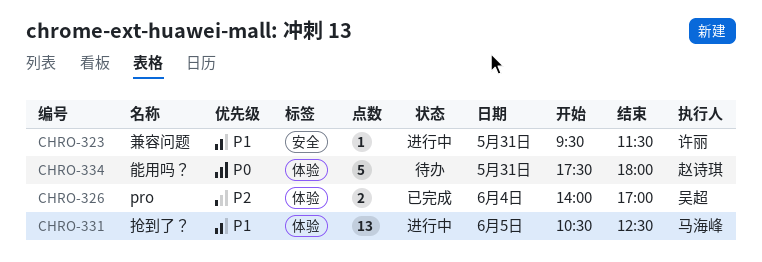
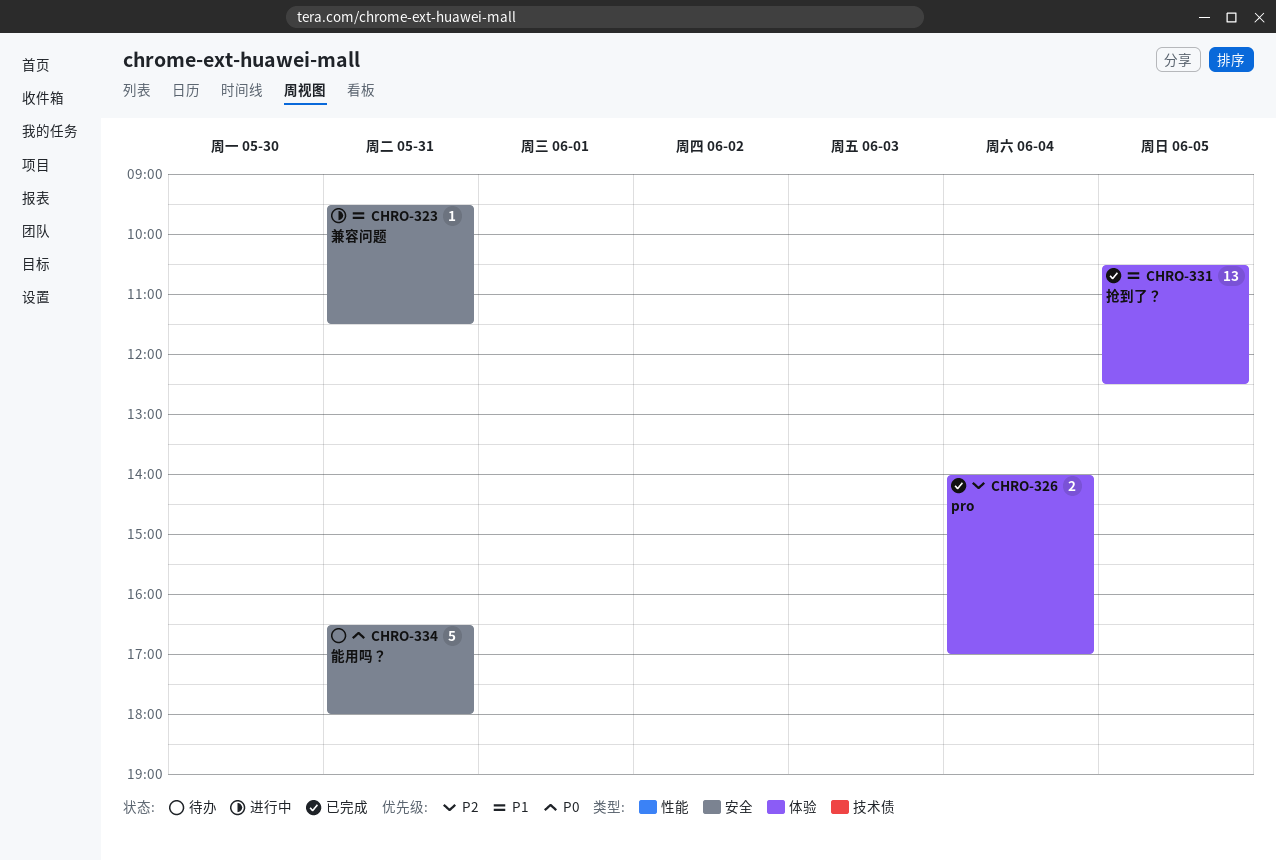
CHRO-331, status: 进行中 -> 已完成
CHRO-334, label: 体验 -> 安全
CHRO-334, begins: 17:30 -> 16:30

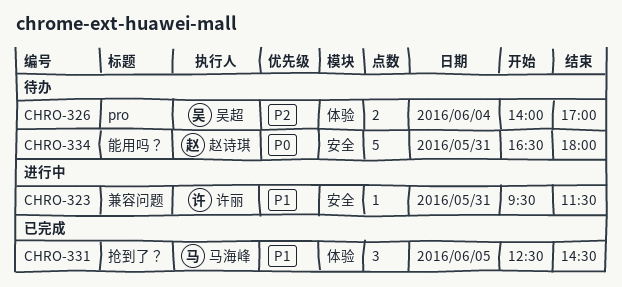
CHRO-326, status: 已完成 -> 待办
CHRO-331, estimate: 13 -> 3
CHRO-331, begins: 10:30 -> 12:30
CHRO-331, ends: 12:30 -> 14:30

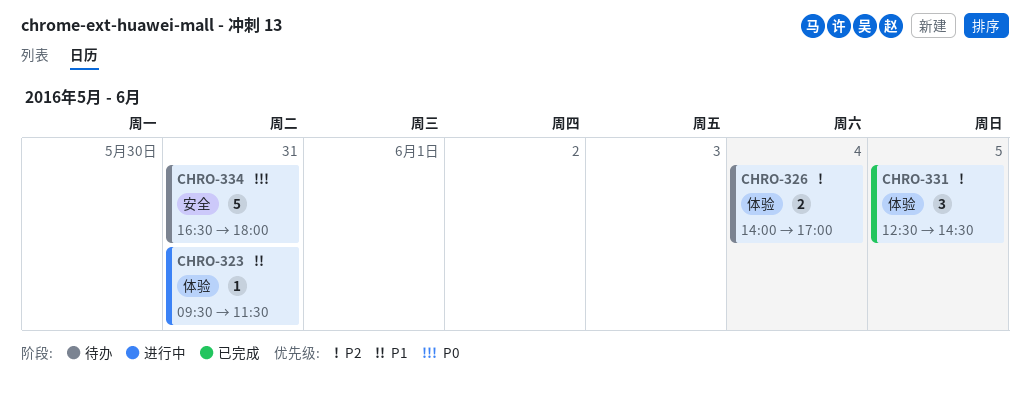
CHRO-323, label: 安全 -> 体验
CHRO-331, priority: P1 -> P2

